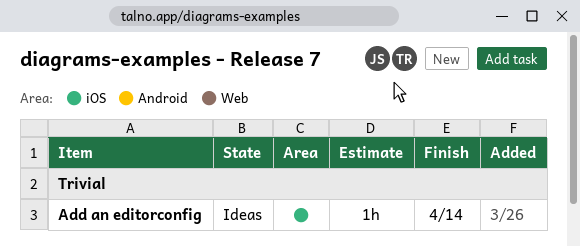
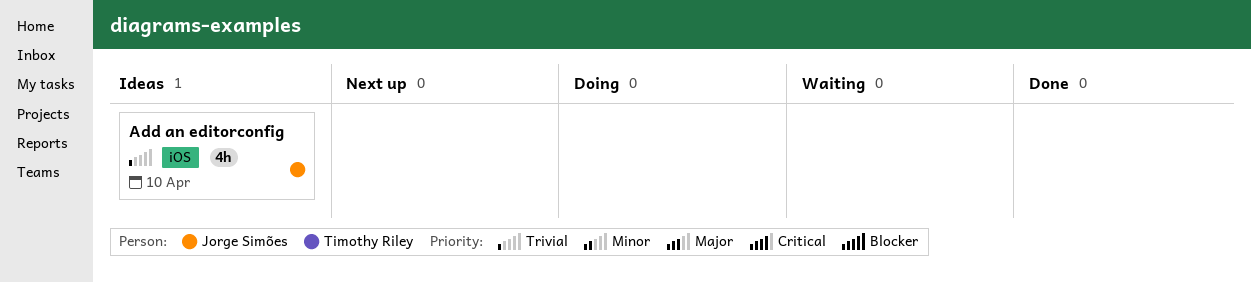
Add an editorconfig, estimate: 1h -> 4h
Add an editorconfig, due: Apr 14 -> Apr 10

